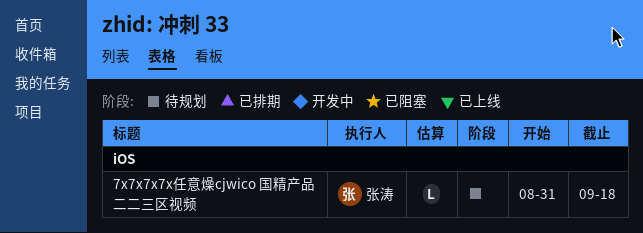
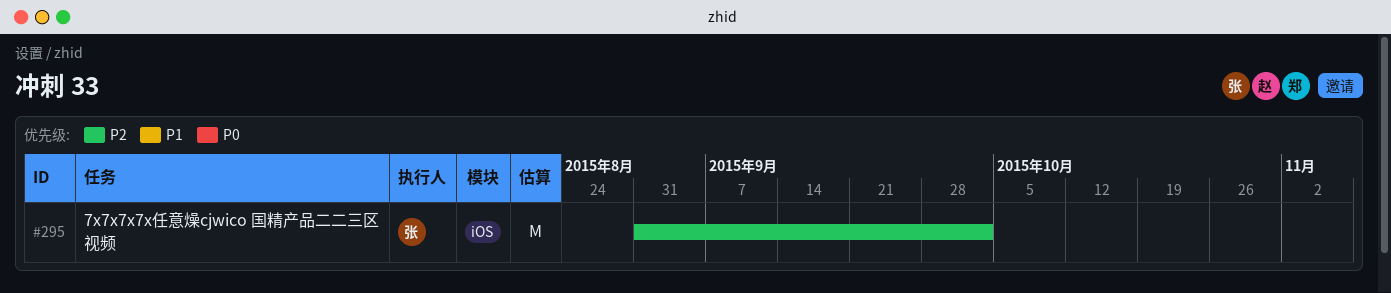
7x7x7x7x任意燥cjwico 国精产品二二三区视频, estimate: L -> M
7x7x7x7x任意燥cjwico 国精产品二二三区视频, due: Sep 18 -> Oct 2

